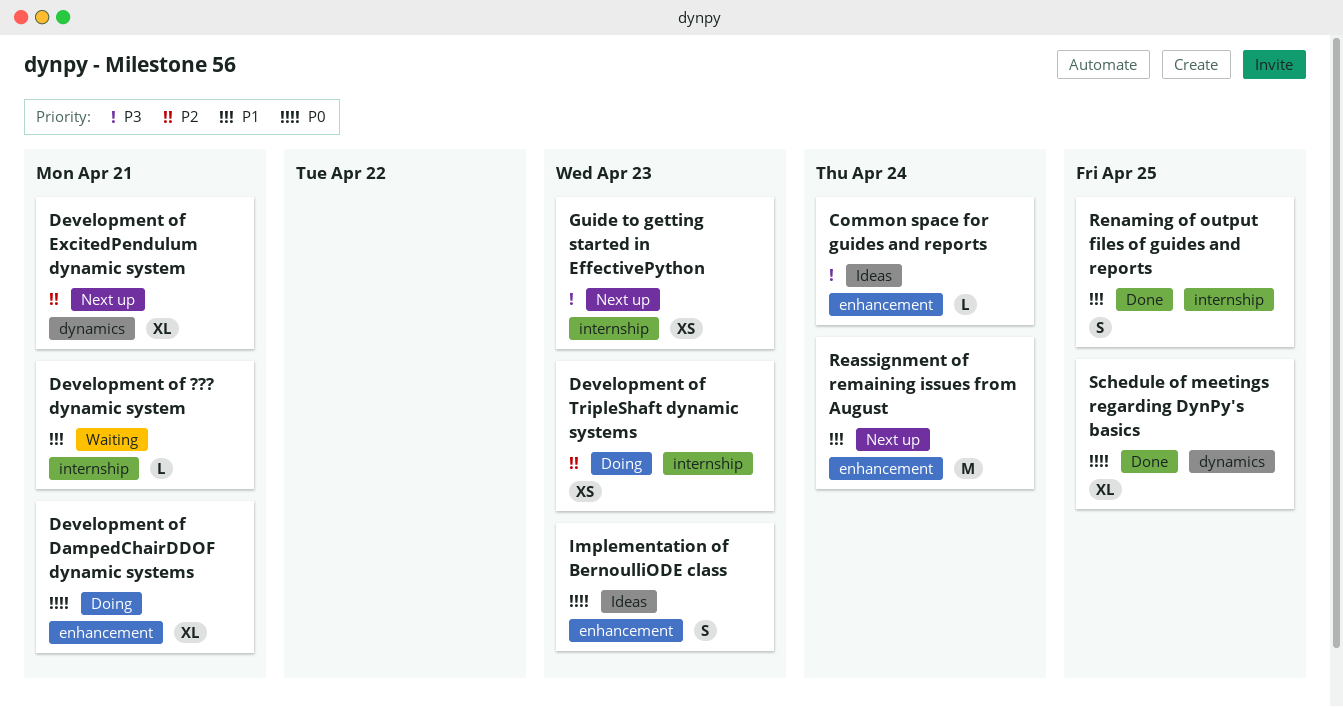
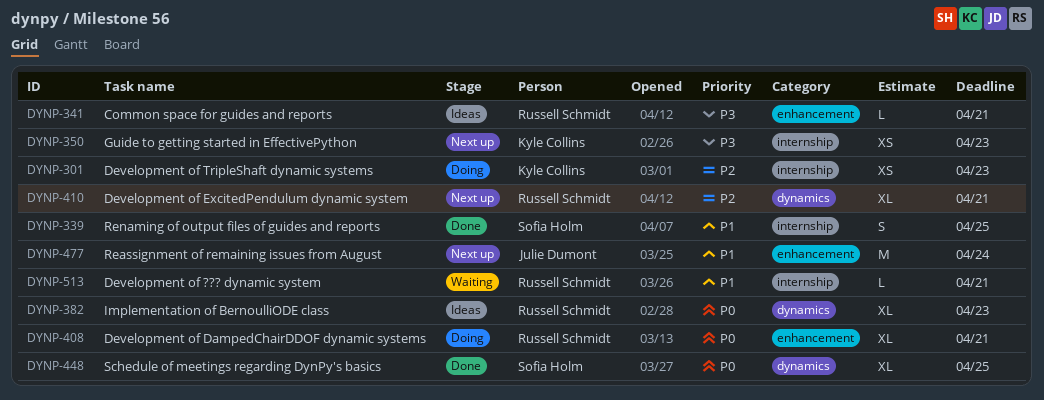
Common space for guides and reports, due: Apr 24 -> Apr 21
Implementation of BernoulliODE class, label: enhancement -> dynamics
Implementation of BernoulliODE class, estimate: S -> XL

